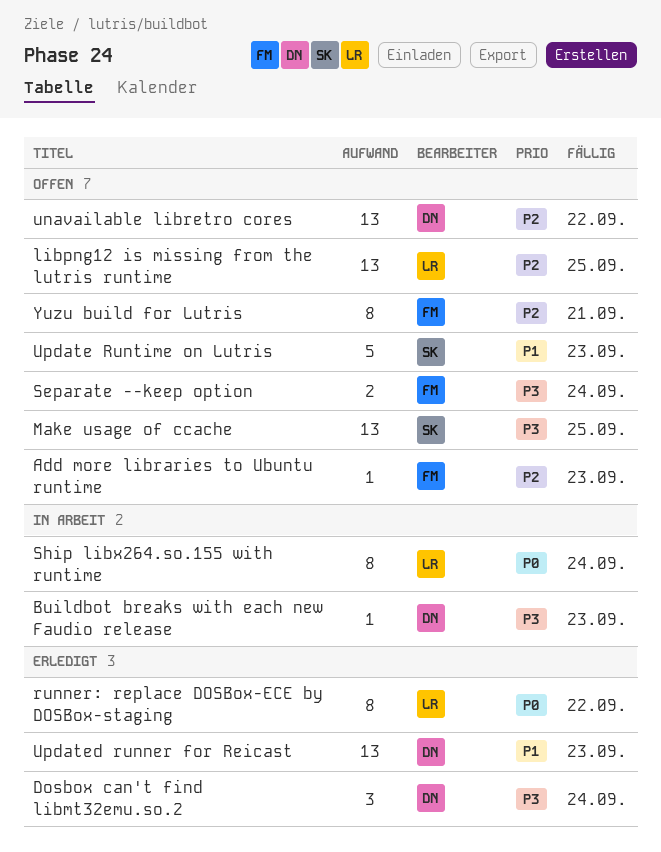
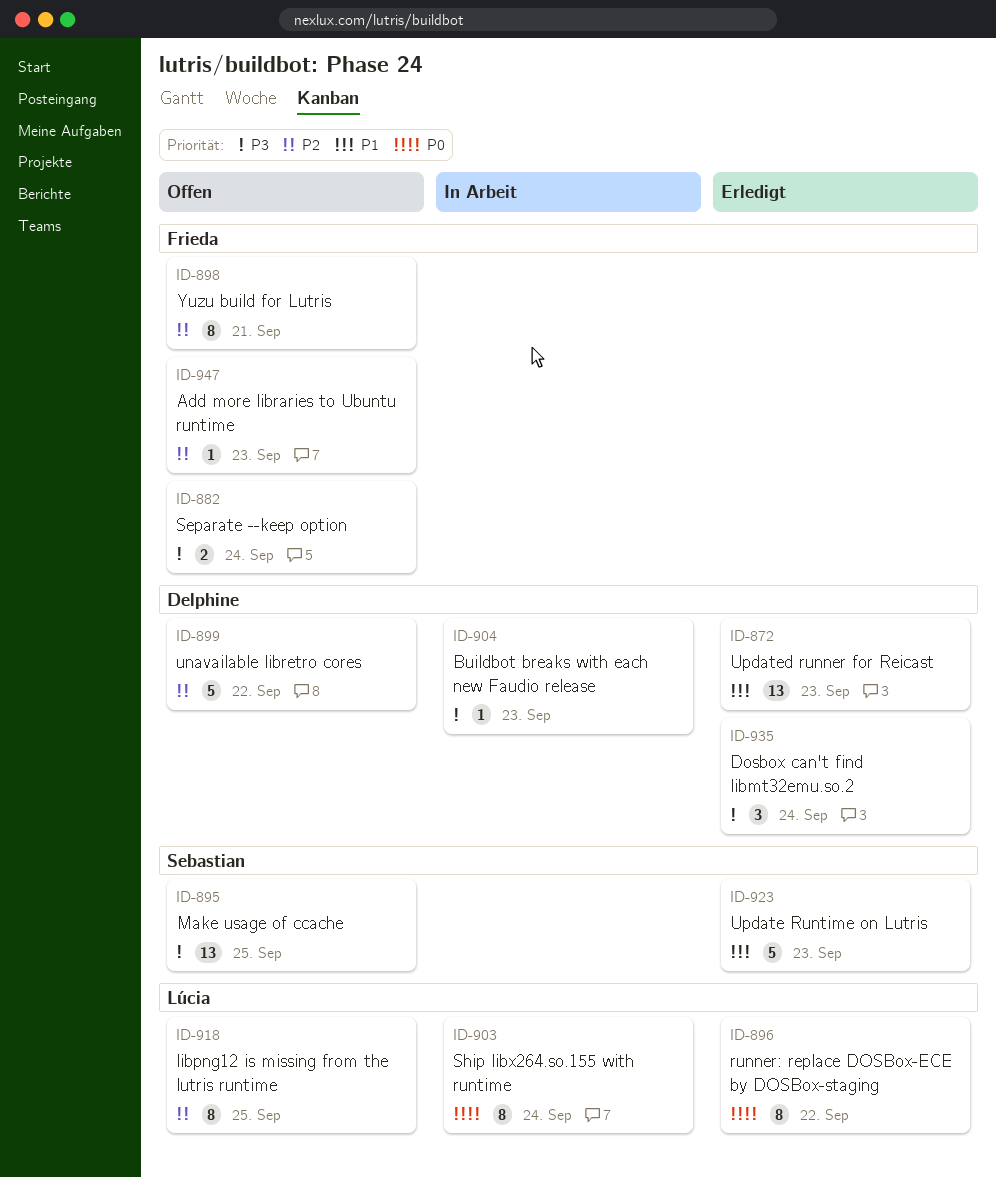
libpng12 is missing from the lutris runtime, estimate: 13 -> 8
unavailable libretro cores, estimate: 13 -> 5
Update Runtime on Lutris, status: Offen -> Erledigt

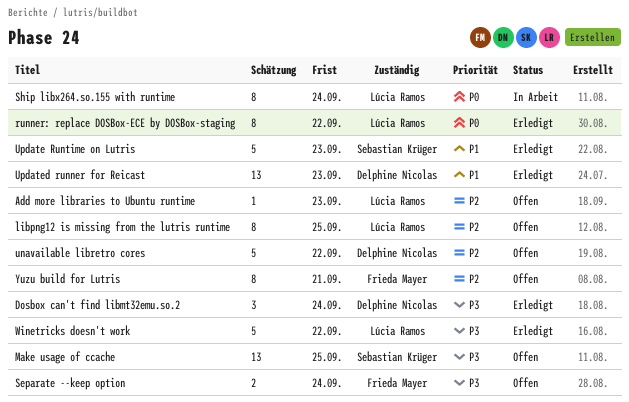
Add more libraries to Ubuntu runtime, owner: Frieda Mayer -> Lúcia Ramos
Buildbot breaks with each new Faudio release: present -> none
Winetricks doesn't work: none -> present

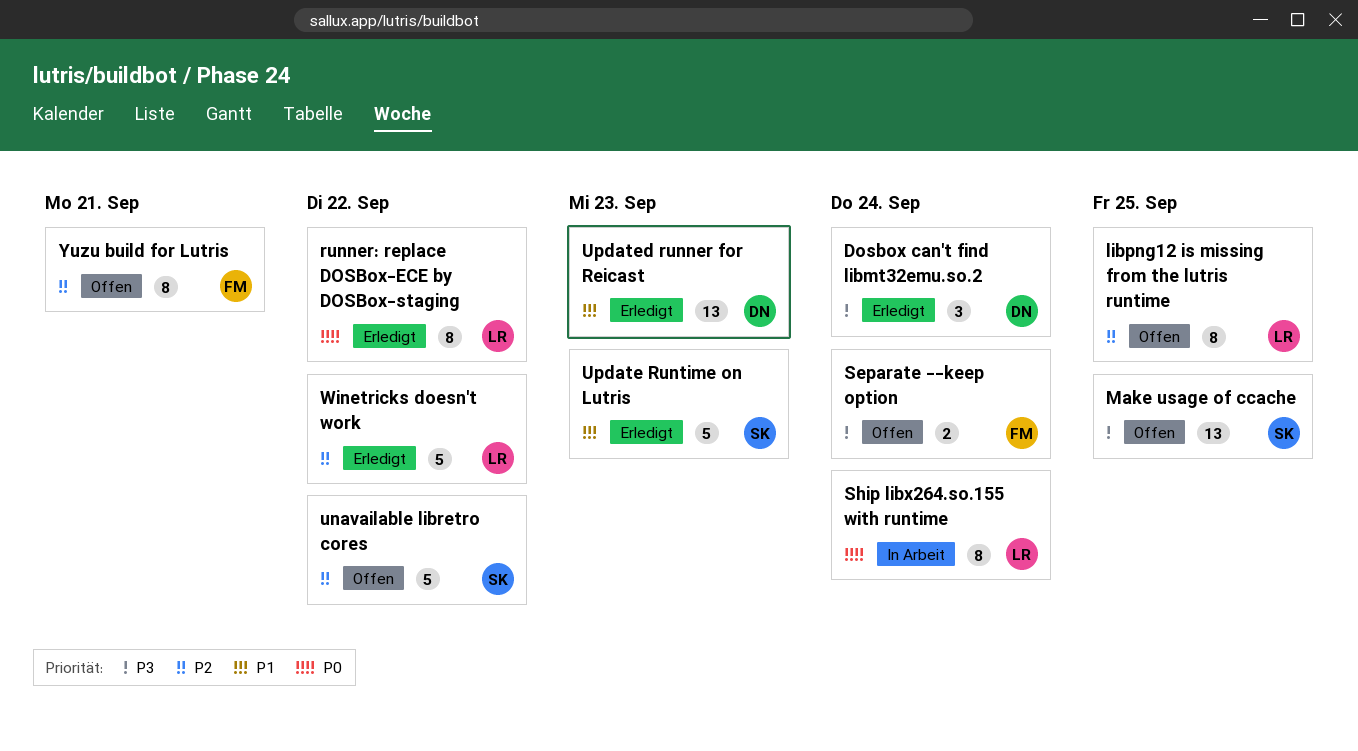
Add more libraries to Ubuntu runtime: present -> none
unavailable libretro cores, owner: Delphine Nicolas -> Sebastian Krüger
Winetricks doesn't work, priority: P3 -> P2

